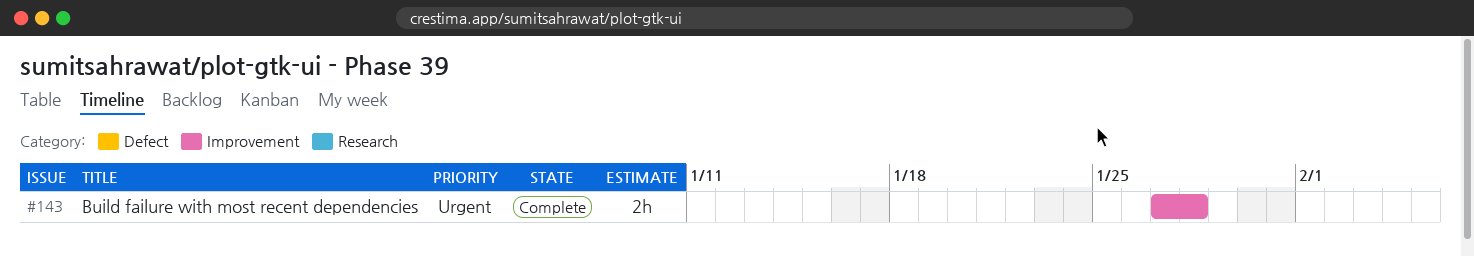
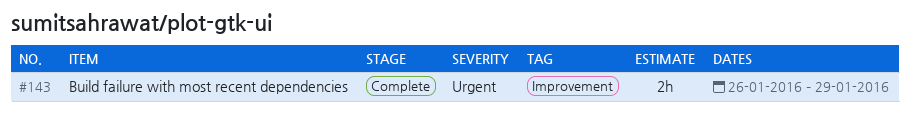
#143, start: Jan 27 -> Jan 26
#143, due: Jan 28 -> Jan 29

